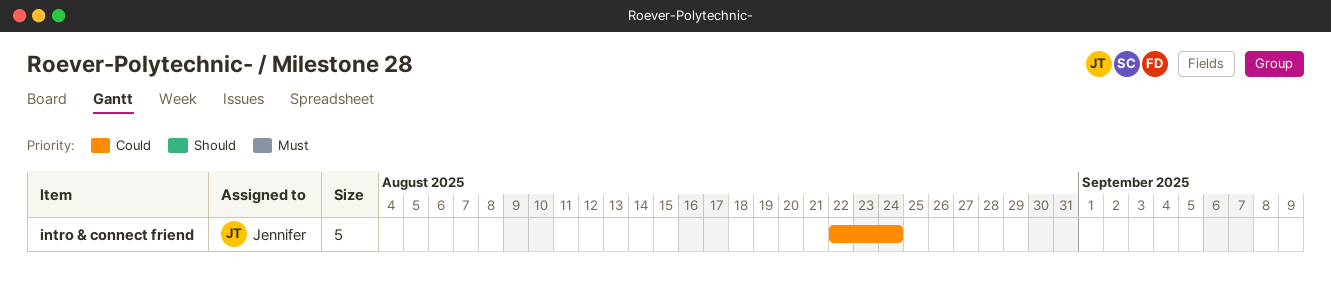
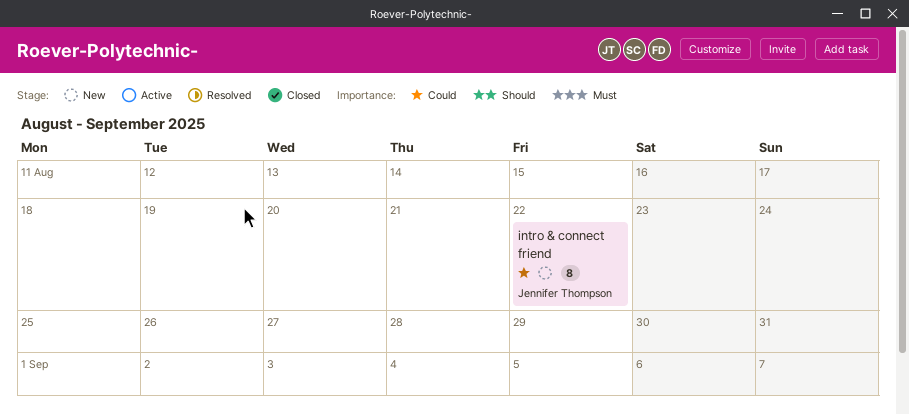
intro & connect friend, estimate: 5 -> 8
intro & connect friend, due: Aug 24 -> Aug 22

